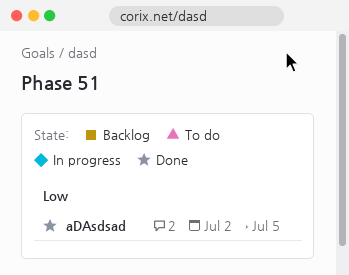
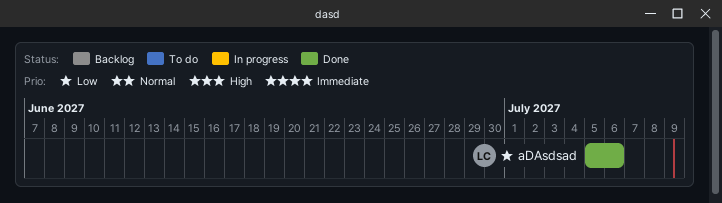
aDAsdsad, start: Jul 2 -> Jul 5
aDAsdsad, due: Jul 5 -> Jul 6

